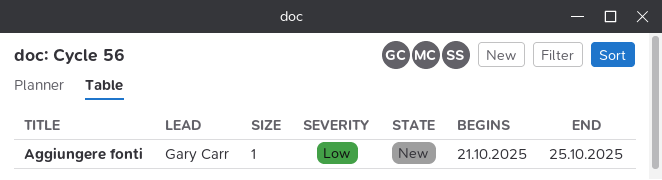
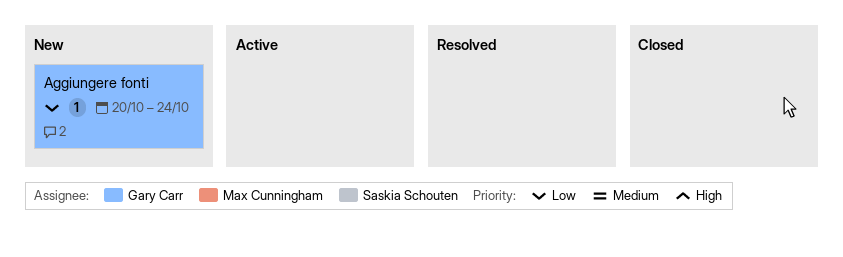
Aggiungere fonti, start: Oct 21 -> Oct 20
Aggiungere fonti, due: Oct 25 -> Oct 24

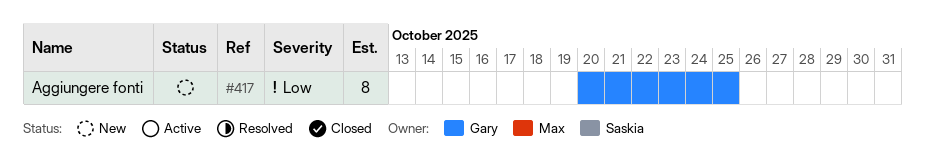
Aggiungere fonti, estimate: 1 -> 8
Aggiungere fonti, due: Oct 24 -> Oct 25

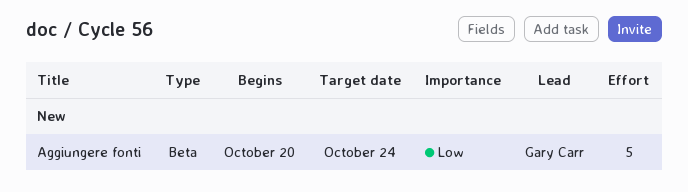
Aggiungere fonti, estimate: 8 -> 5
Aggiungere fonti, due: Oct 25 -> Oct 24

